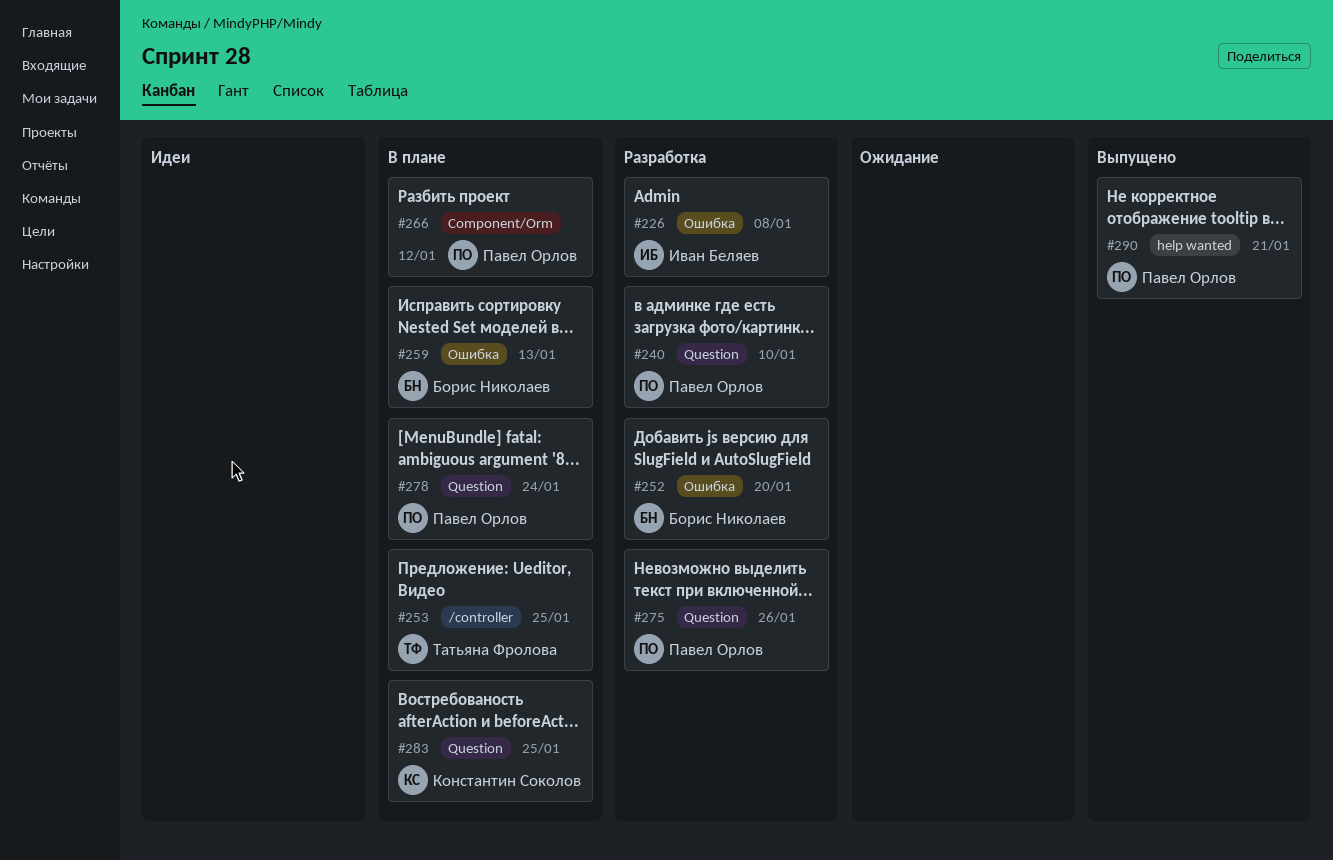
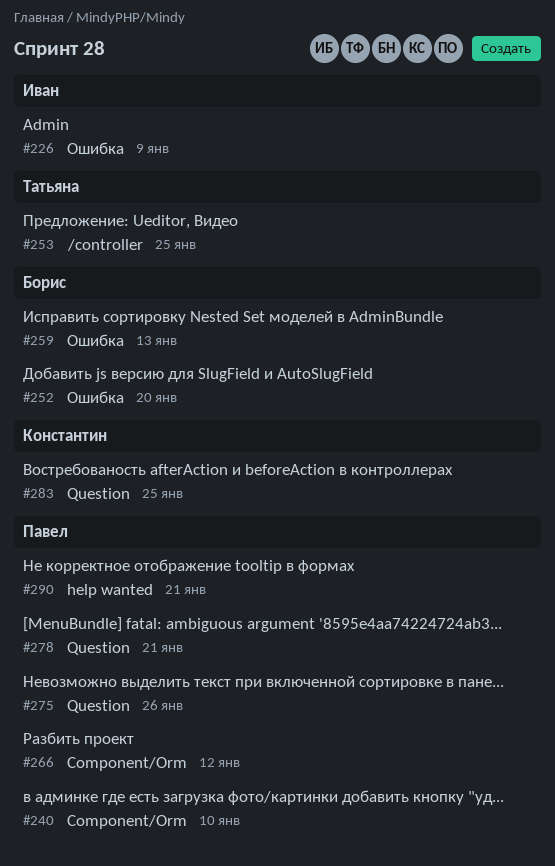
#226, due: Jan 8 -> Jan 9
#240, label: Question -> Component/Orm
#278, due: Jan 24 -> Jan 21

